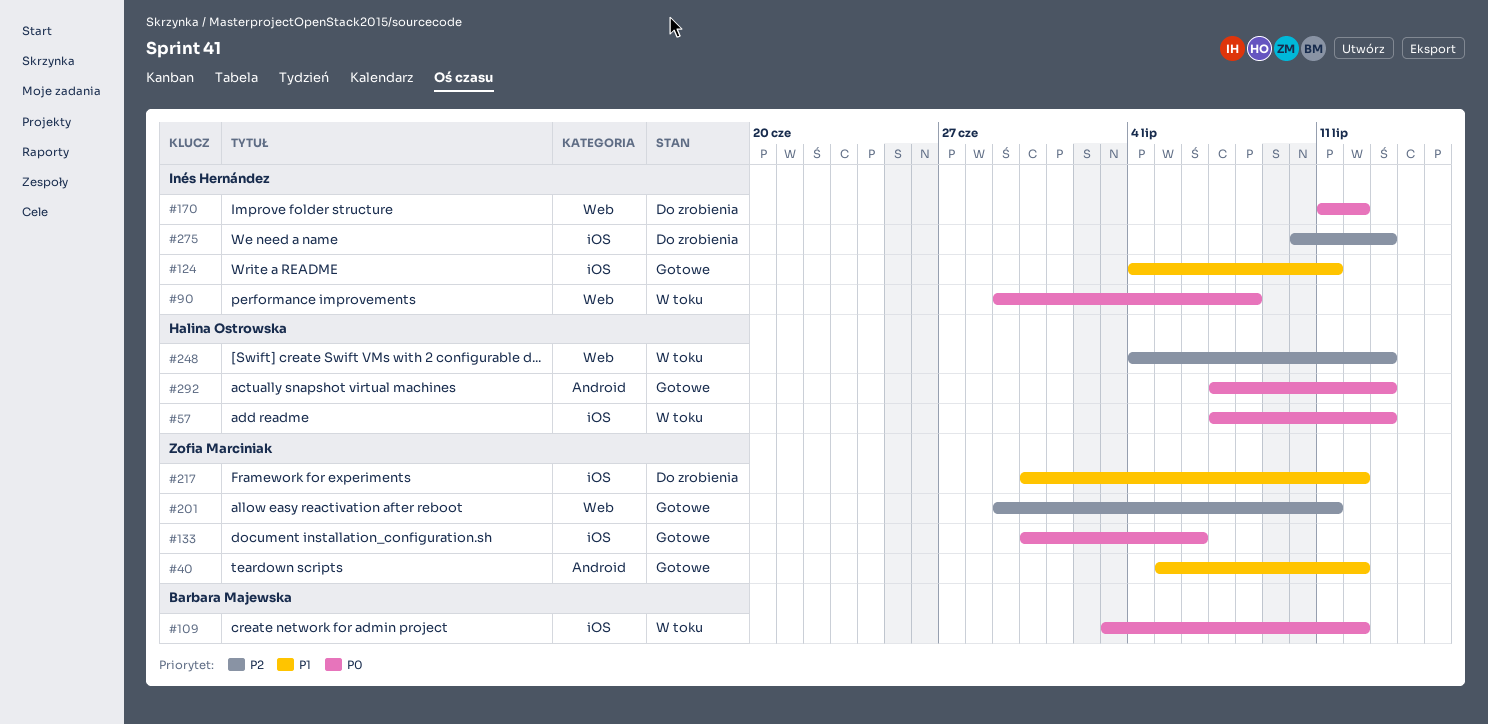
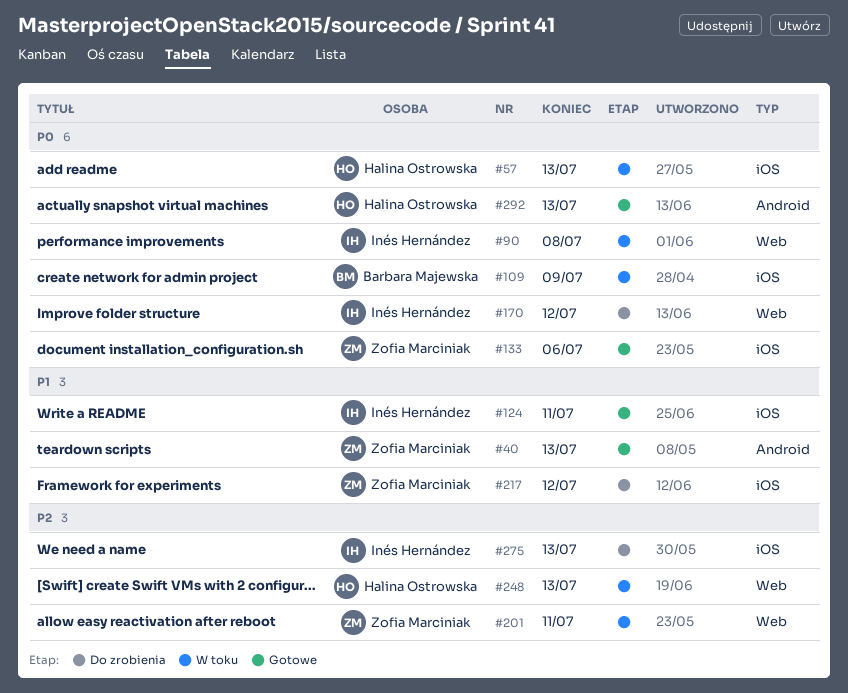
#40, due: Jul 12 -> Jul 13
#109, due: Jul 12 -> Jul 9
#201, status: Gotowe -> W toku

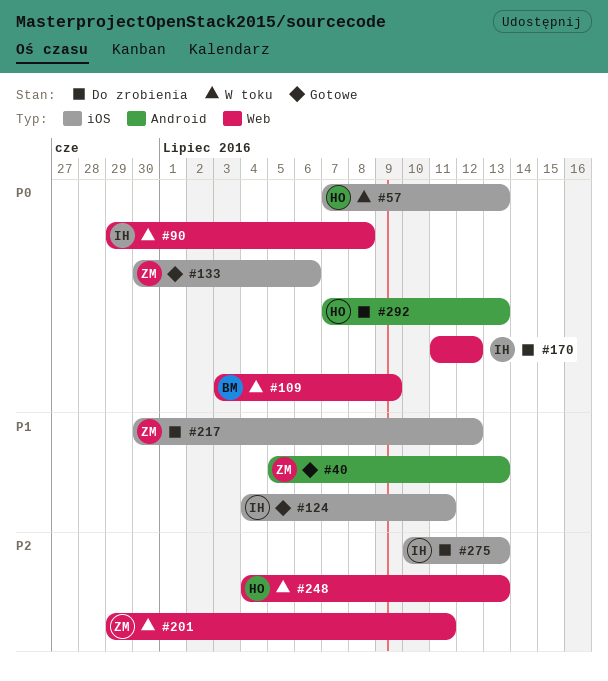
#109, label: iOS -> Web
#292, status: Gotowe -> Do zrobienia

